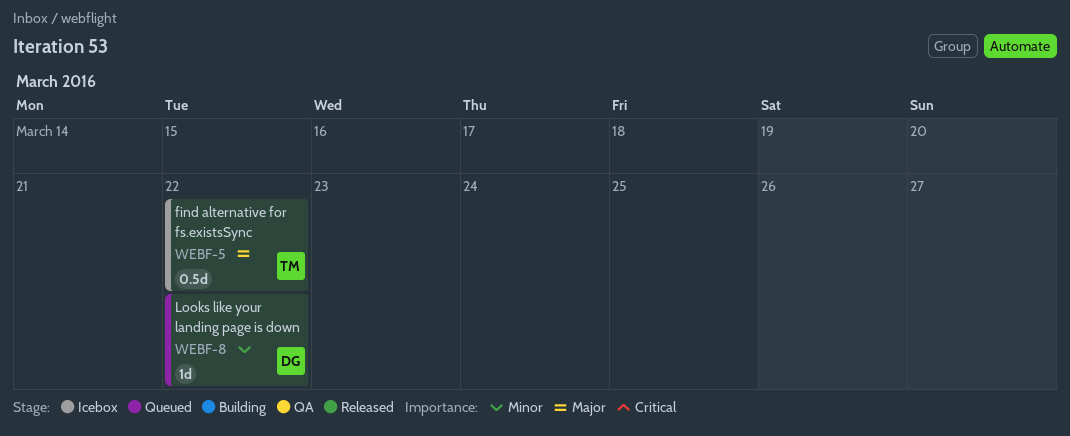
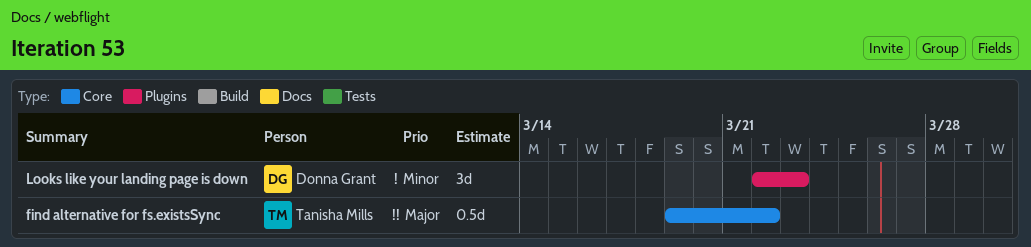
Looks like your landing page is down, estimate: 1d -> 3d
Looks like your landing page is down, due: Mar 22 -> Mar 23

